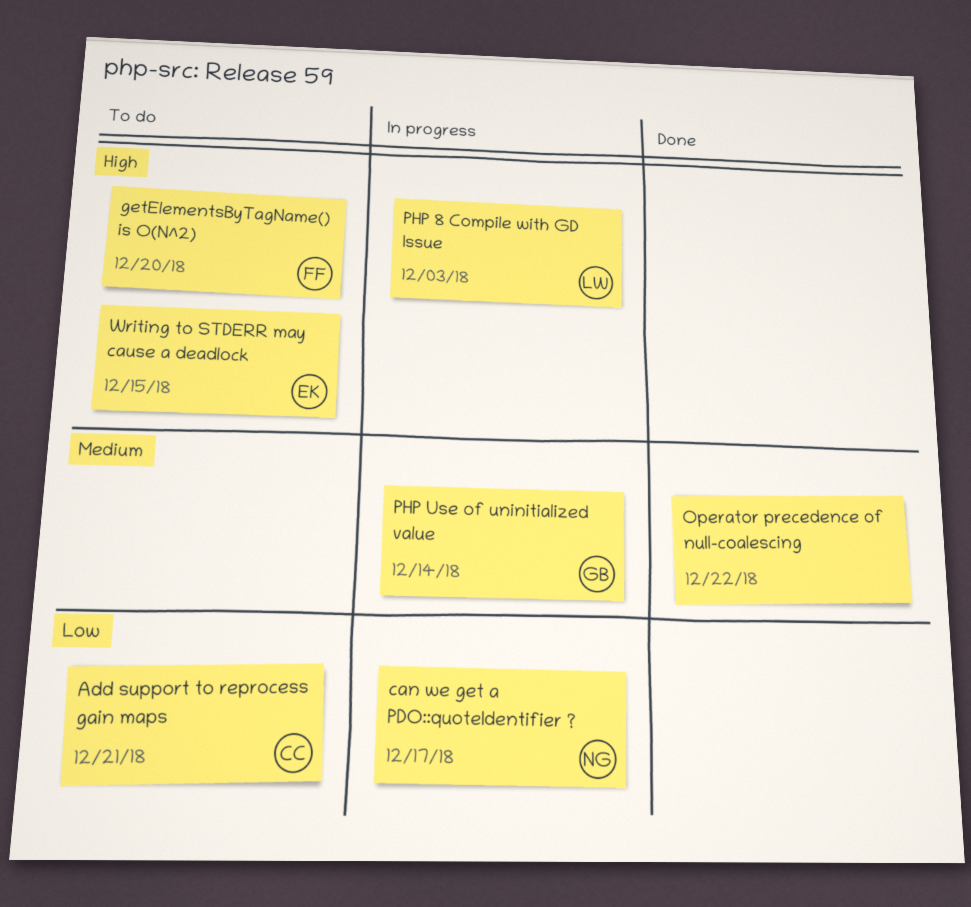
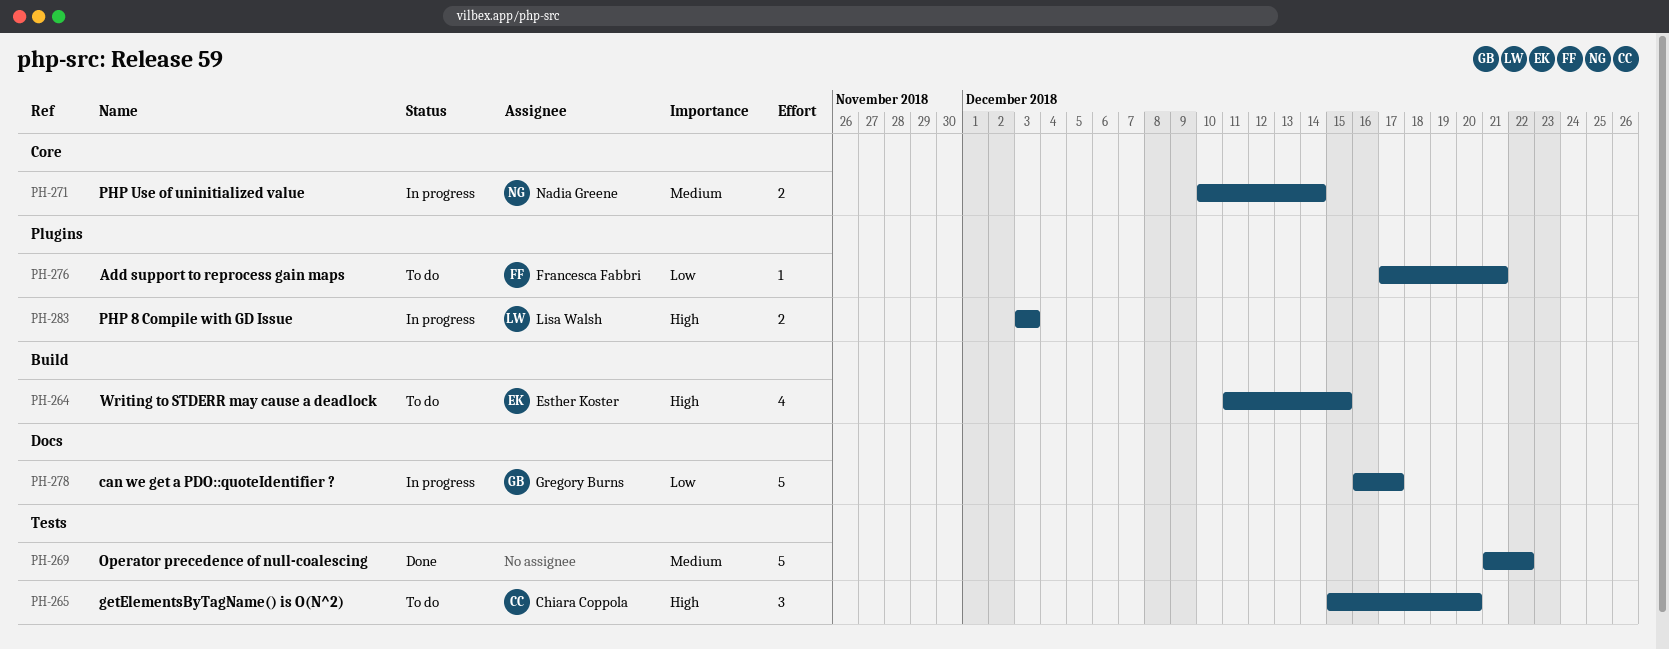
Add support to reprocess gain maps, owner: Chiara Coppola -> Francesca Fabbri
can we get a PDO::quoteIdentifier ?, owner: Nadia Greene -> Gregory Burns
getElementsByTagName() is O(N^2), owner: Francesca Fabbri -> Chiara Coppola
PHP Use of uninitialized value, owner: Gregory Burns -> Nadia Greene

